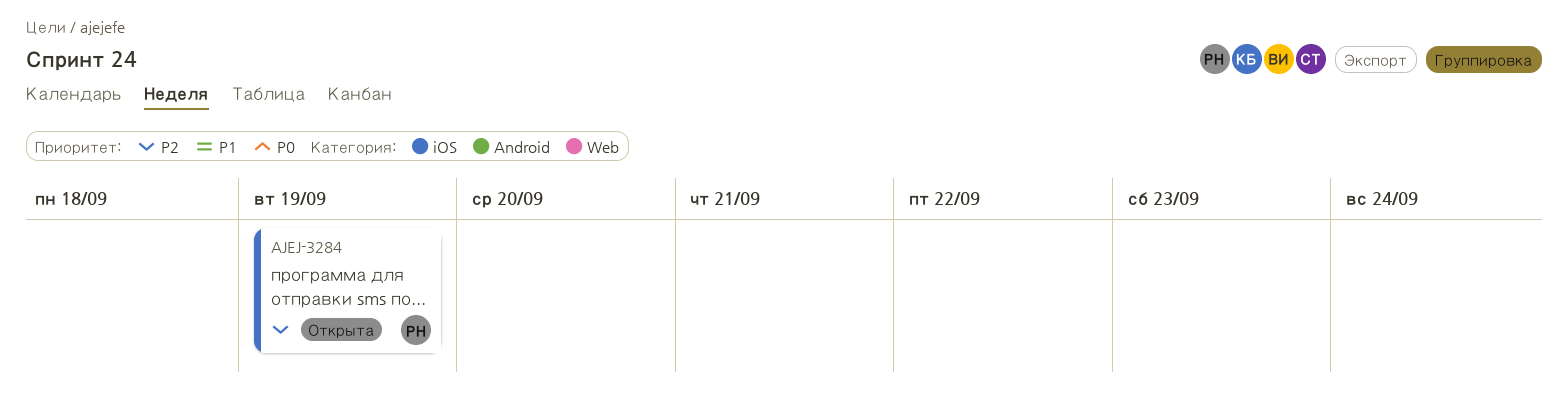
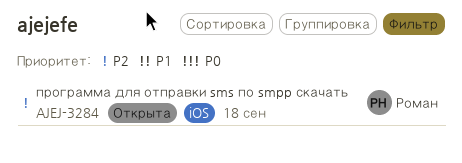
AJEJ-3284, due: Sep 19 -> Sep 18

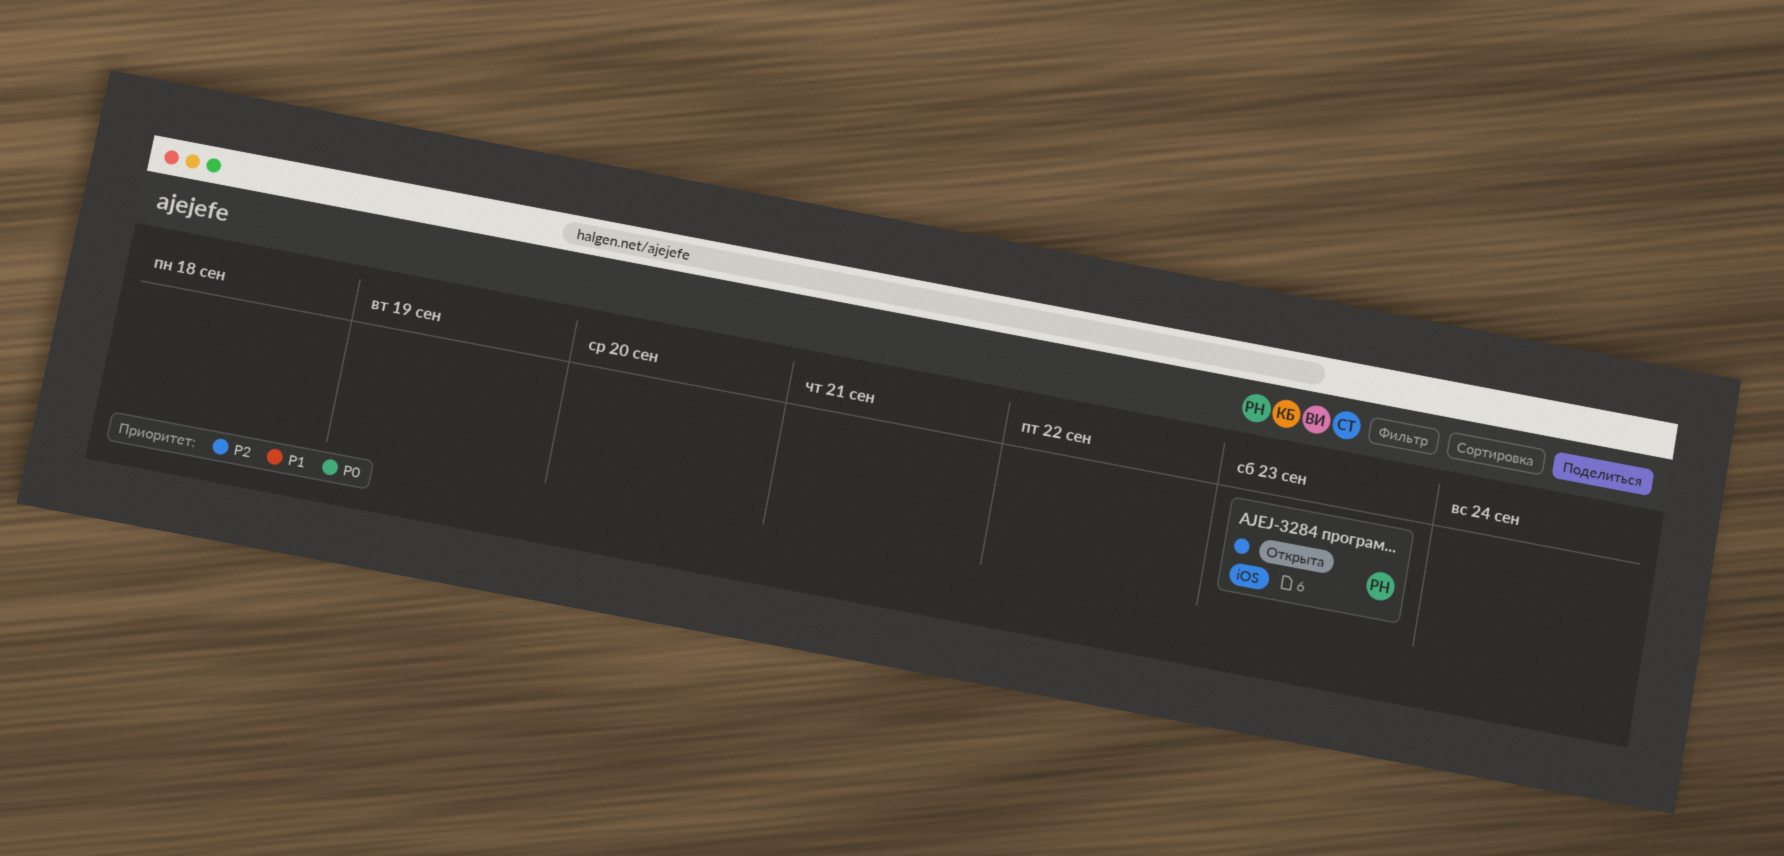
AJEJ-3284, due: Sep 18 -> Sep 23

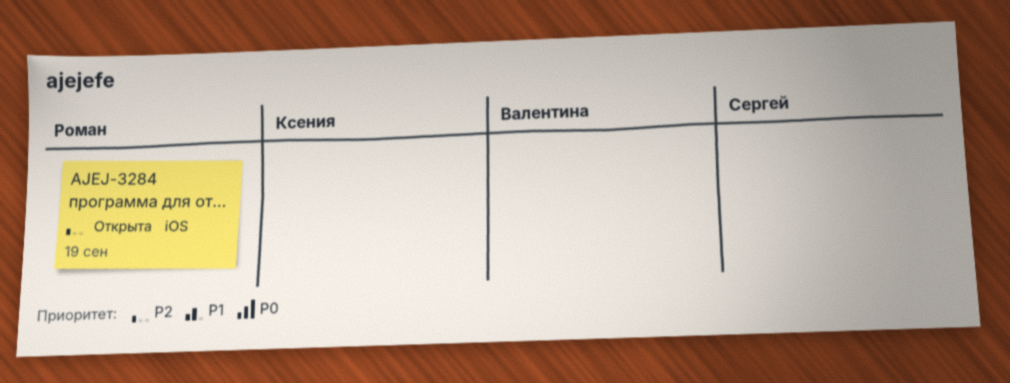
AJEJ-3284, due: Sep 23 -> Sep 19

